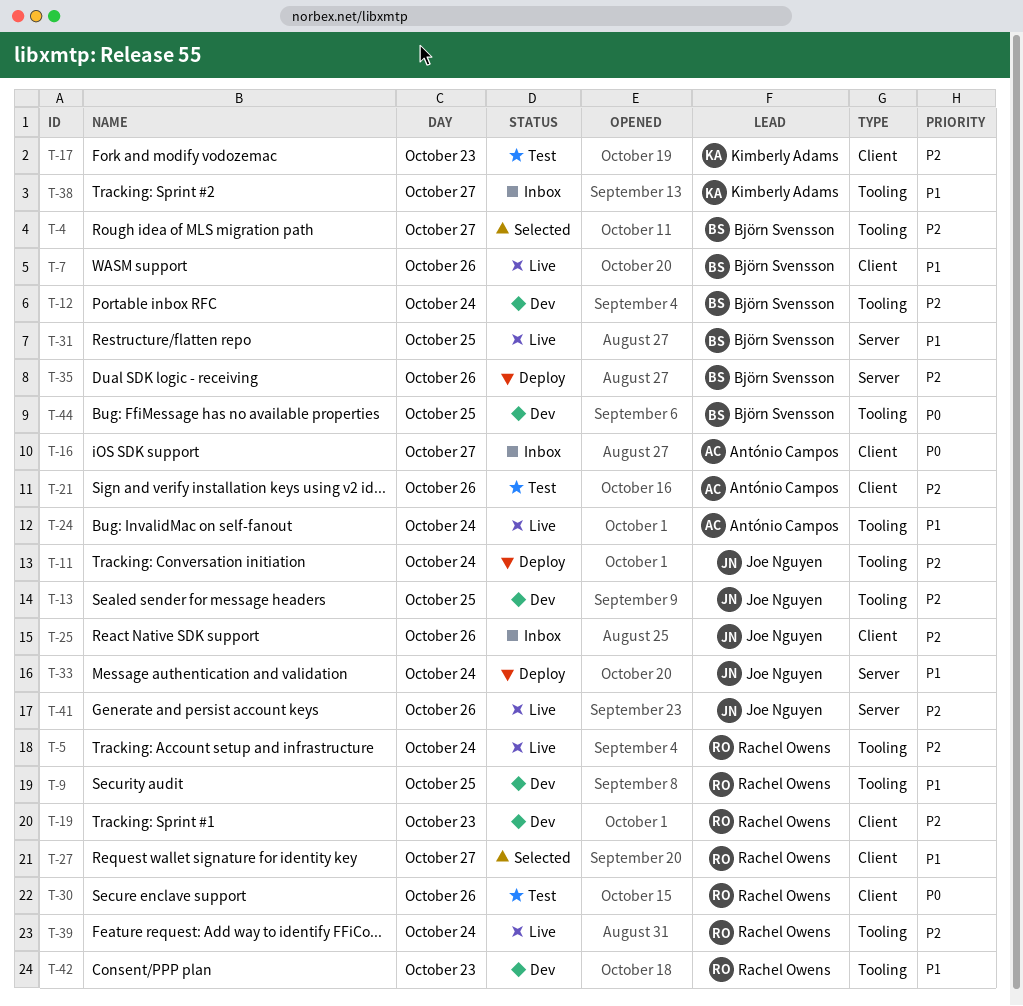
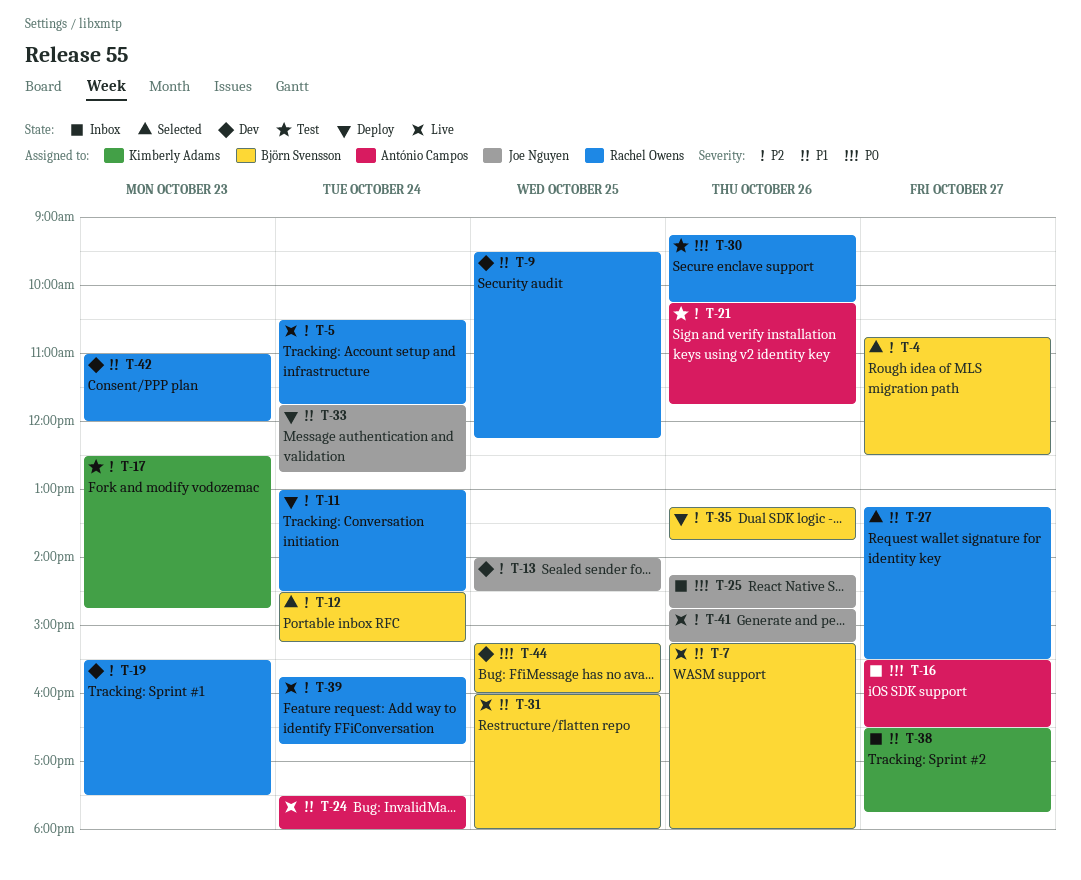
T-11, owner: Joe Nguyen -> Rachel Owens
T-12, status: Dev -> Selected
T-25, priority: P2 -> P0

